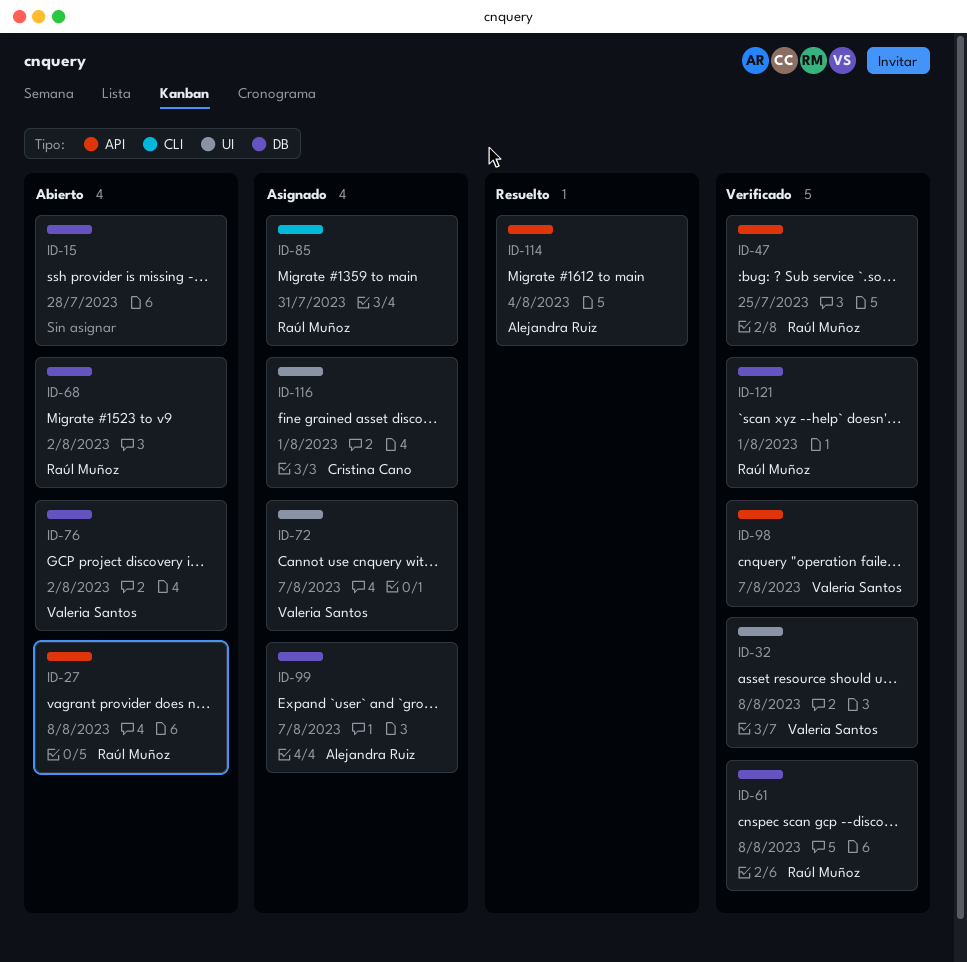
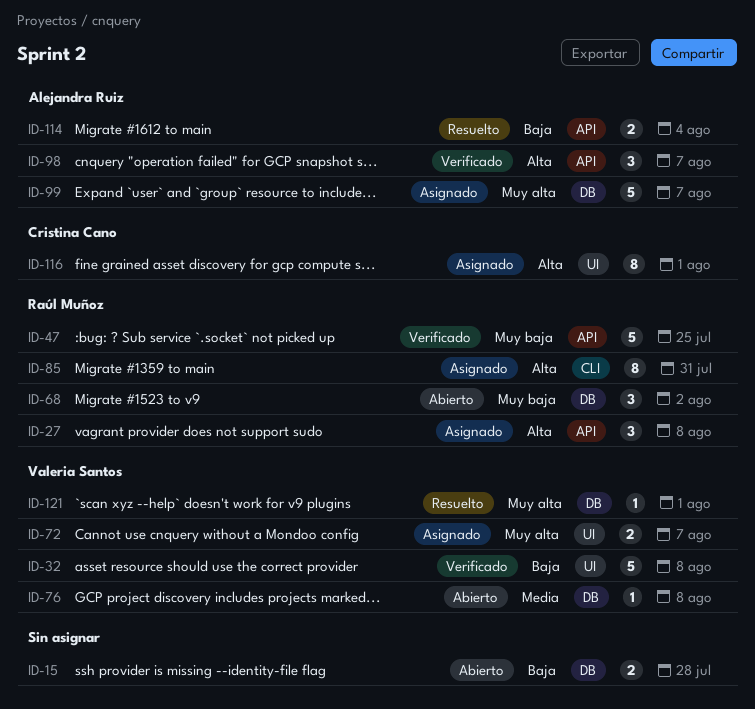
ID-27, status: Abierto -> Asignado
ID-61: present -> none
ID-76, due: Aug 2 -> Aug 8
ID-98, owner: Valeria Santos -> Alejandra Ruiz
ID-121, status: Verificado -> Resuelto
ID-121, owner: Raúl Muñoz -> Valeria Santos

